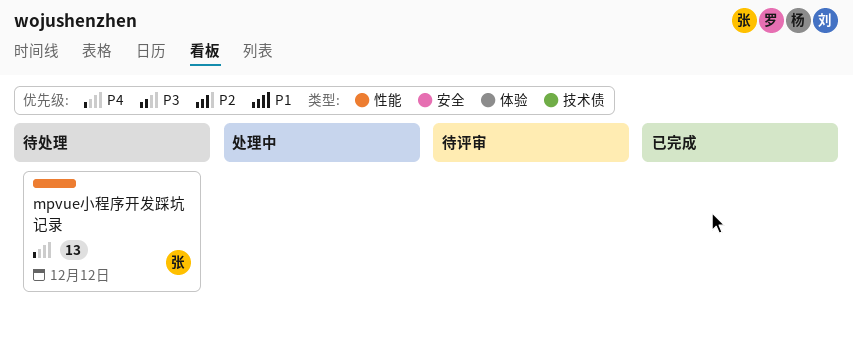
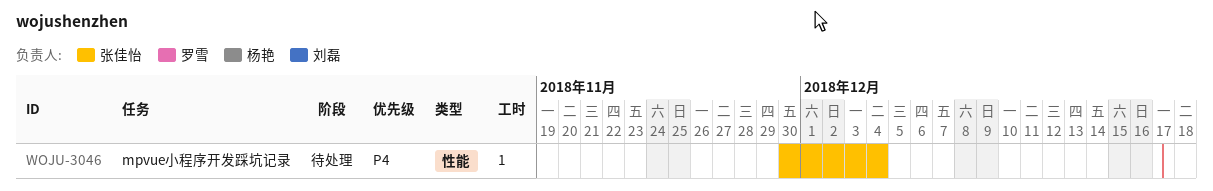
mpvue小程序开发踩坑记录, estimate: 13 -> 1
mpvue小程序开发踩坑记录, due: Dec 12 -> Dec 4

